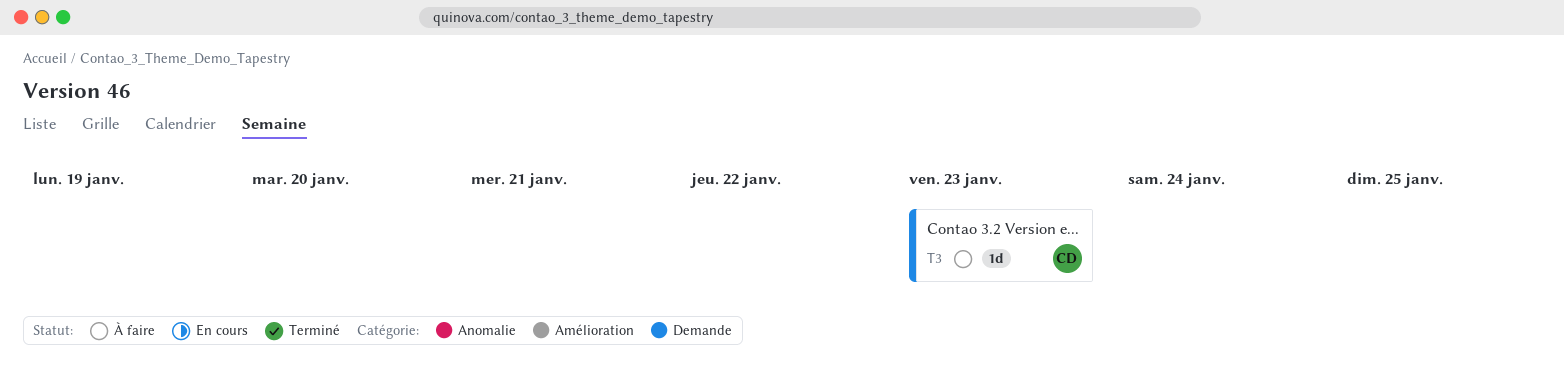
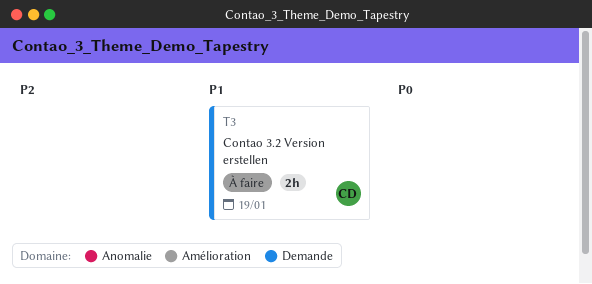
T3, estimate: 1d -> 2h
T3, due: Jan 23 -> Jan 19

